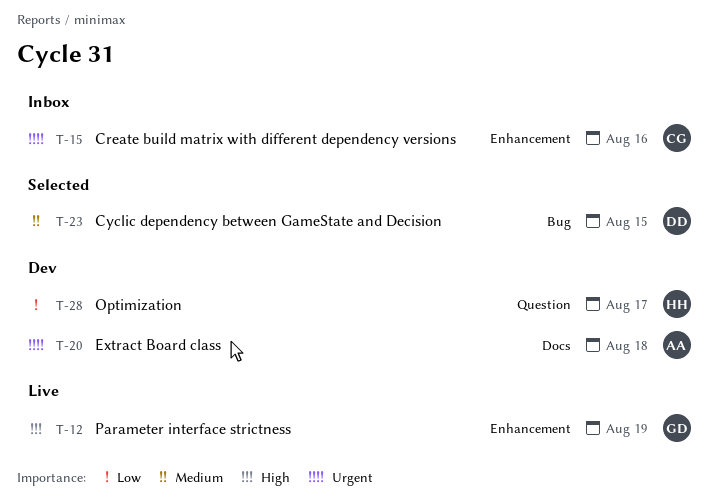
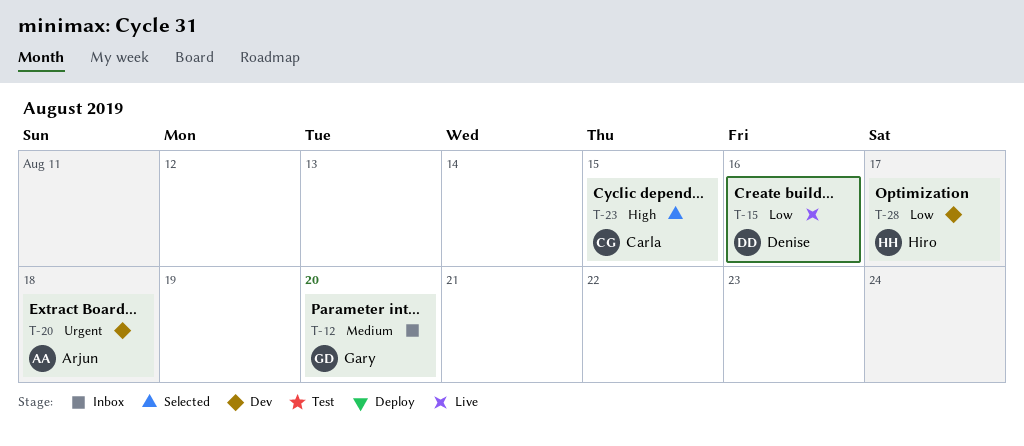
T-12, status: Live -> Inbox
T-12, priority: High -> Medium
T-12, due: Aug 19 -> Aug 20
T-15, status: Inbox -> Live
T-15, owner: Carla -> Denise
T-15, priority: Urgent -> Low
T-23, owner: Denise -> Carla
T-23, priority: Medium -> High

